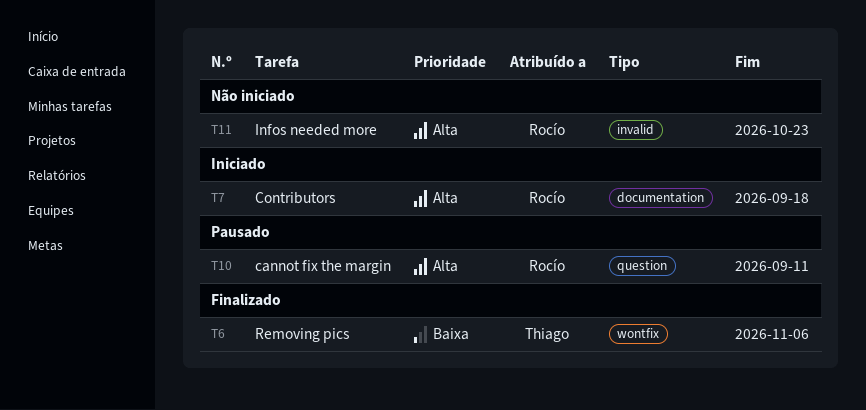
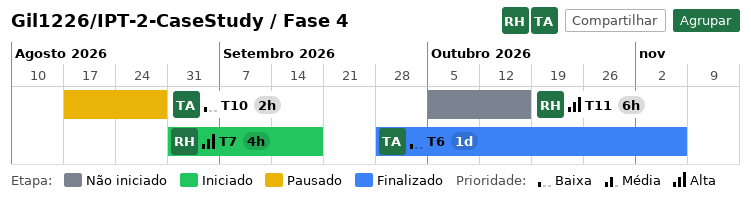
T10, owner: Rocío -> Thiago
T10, priority: Alta -> Baixa
T10, due: Sep 11 -> Aug 28
T11, due: Oct 23 -> Oct 16

